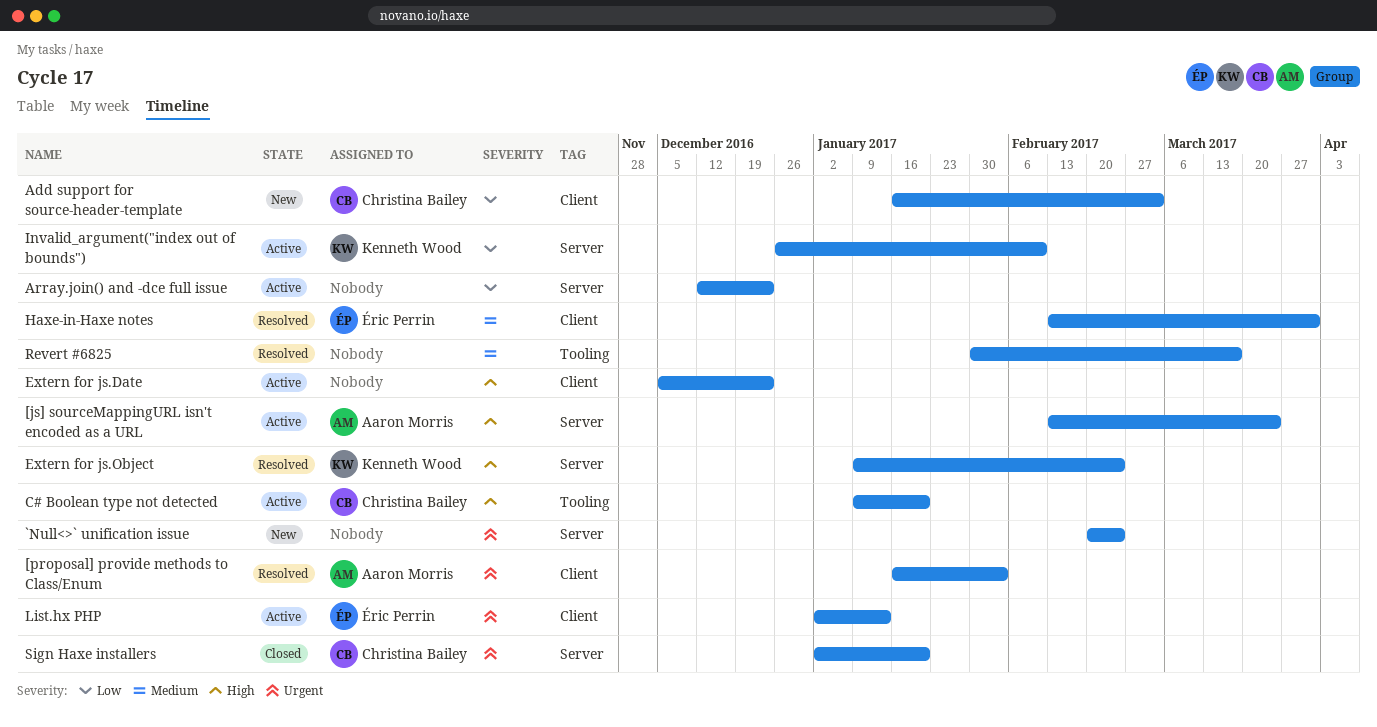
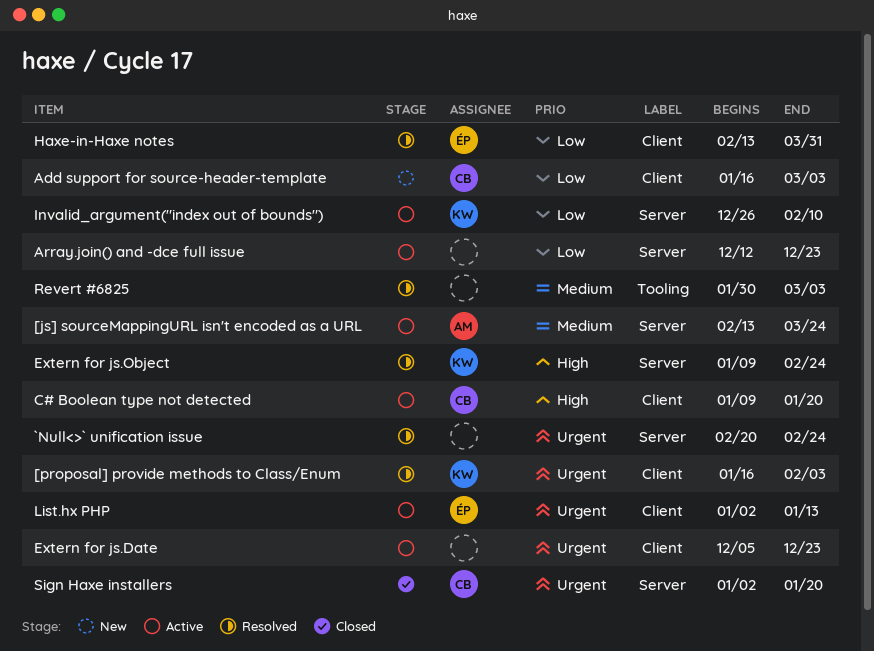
[js] sourceMappingURL isn't encoded as a URL, priority: High -> Medium
[proposal] provide methods to Class/Enum, owner: Aaron Morris -> Kenneth Wood
`Null<>` unification issue, status: New -> Resolved
C# Boolean type not detected, label: Tooling -> Client
Extern for js.Date, priority: High -> Urgent
Haxe-in-Haxe notes, priority: Medium -> Low
Revert #6825, due: Mar 17 -> Mar 3

